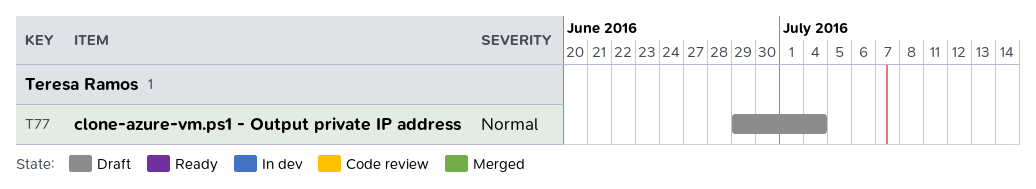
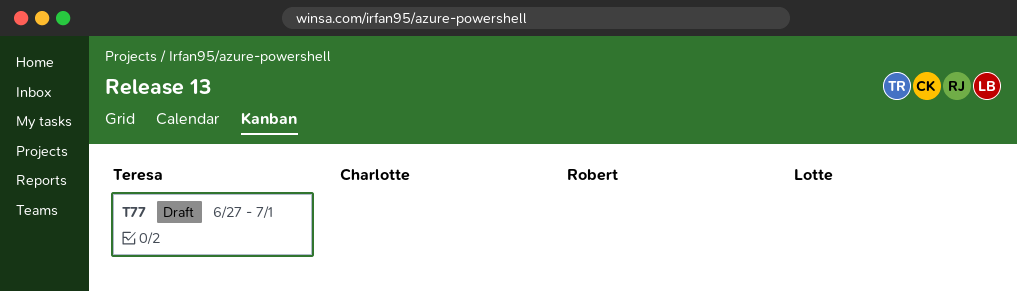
T77, start: Jun 29 -> Jun 27
T77, due: Jul 4 -> Jul 1

